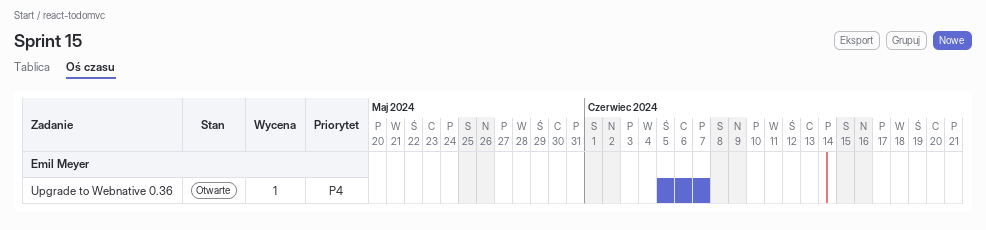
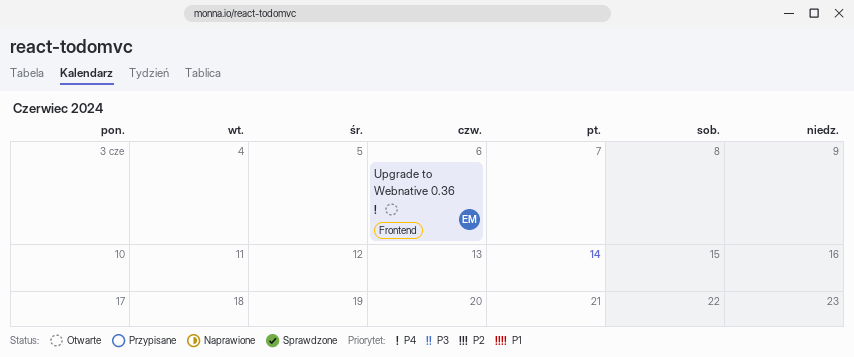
Upgrade to Webnative 0.36, due: Jun 7 -> Jun 6

